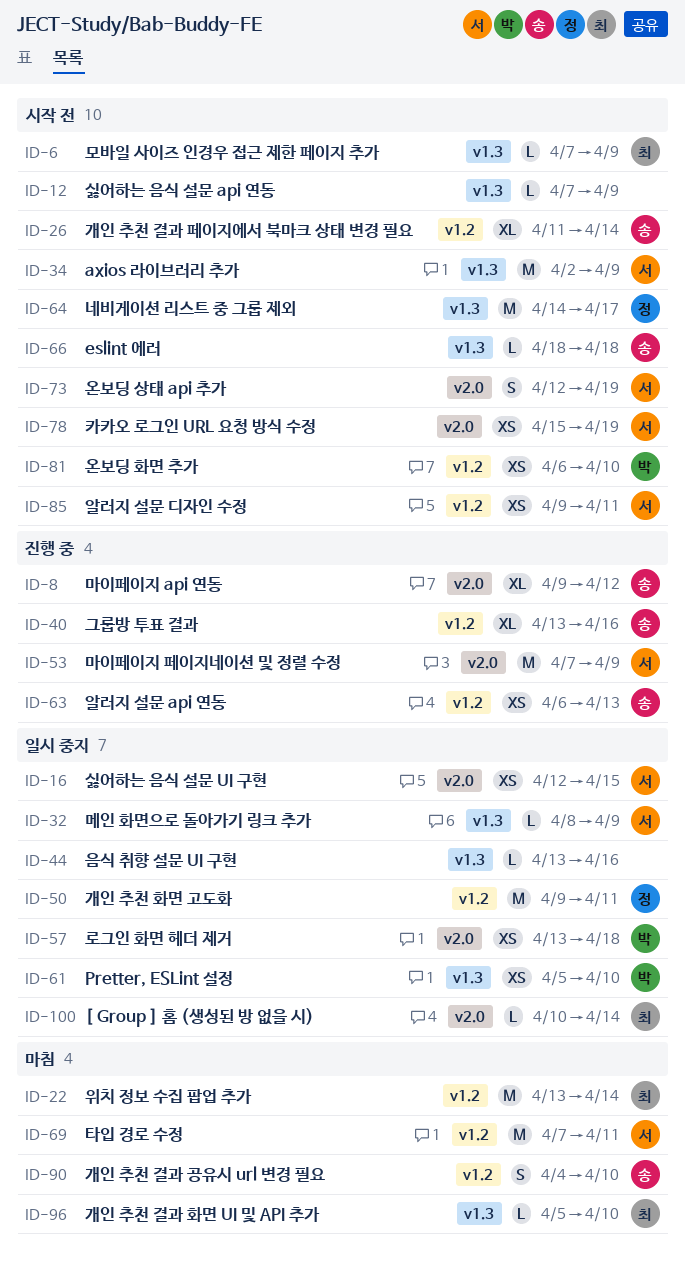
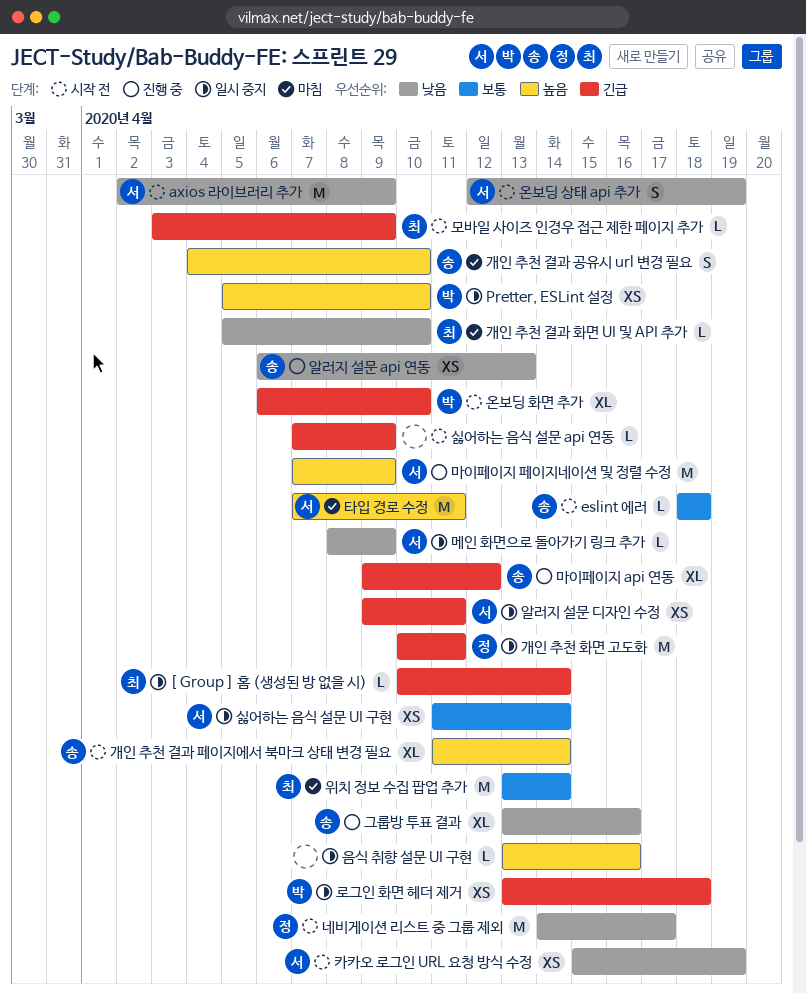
개인 추천 화면 고도화, start: Apr 9 -> Apr 10
모바일 사이즈 인경우 접근 제한 페이지 추가, start: Apr 7 -> Apr 3
싫어하는 음식 설문 UI 구현, start: Apr 12 -> Apr 11
싫어하는 음식 설문 UI 구현, due: Apr 15 -> Apr 14
알러지 설문 디자인 수정, status: 시작 전 -> 일시 중지
온보딩 화면 추가, estimate: XS -> XL

